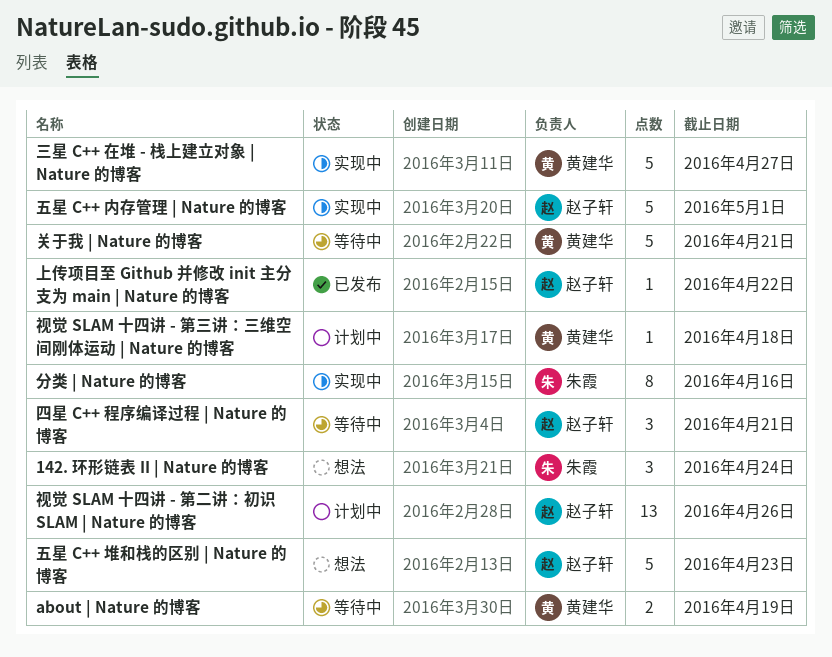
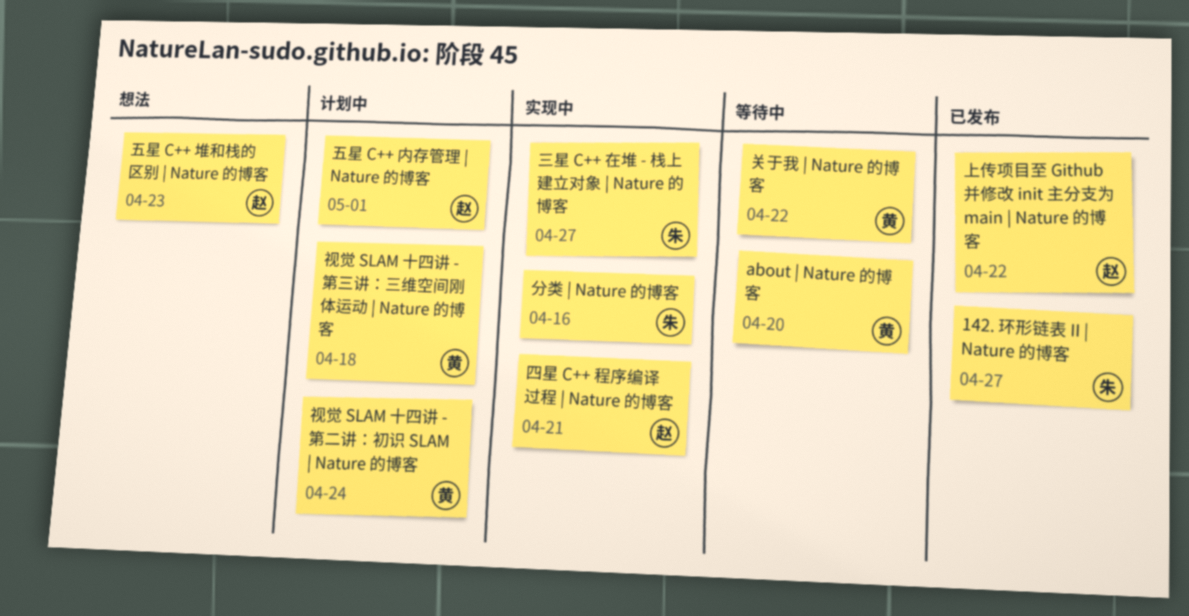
142. 环形链表 II | Nature 的博客, status: 想法 -> 已发布
142. 环形链表 II | Nature 的博客, due: Apr 24 -> Apr 27
about | Nature 的博客, due: Apr 19 -> Apr 20
三星 C++ 在堆 - 栈上建立对象 | Nature 的博客, owner: 黄建华 -> 朱霞
五星 C++ 内存管理 | Nature 的博客, status: 实现中 -> 计划中
关于我 | Nature 的博客, due: Apr 21 -> Apr 22
四星 C++ 程序编译过程 | Nature 的博客, status: 等待中 -> 实现中
视觉 SLAM 十四讲 - 第二讲：初识 SLAM | Nature 的博客, owner: 赵子轩 -> 黄建华
视觉 SLAM 十四讲 - 第二讲：初识 SLAM | Nature 的博客, due: Apr 26 -> Apr 24

